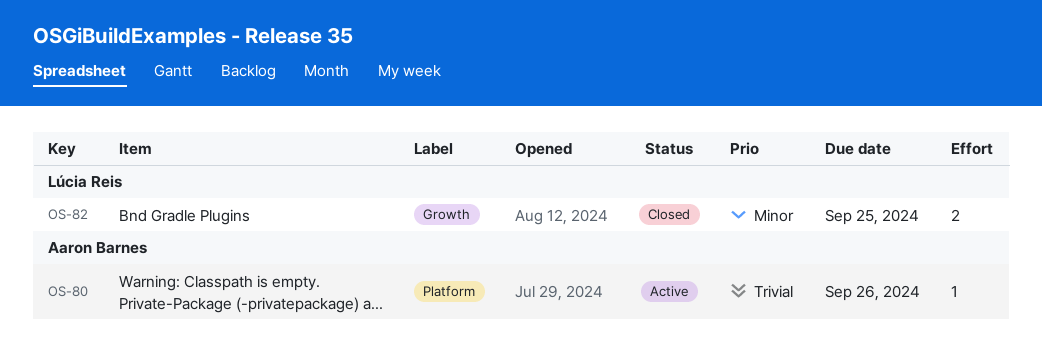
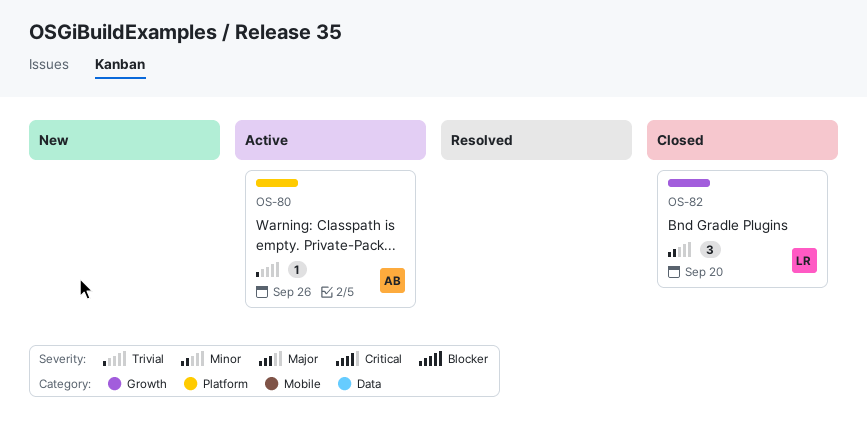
OS-82, estimate: 2 -> 3
OS-82, due: Sep 25 -> Sep 20

